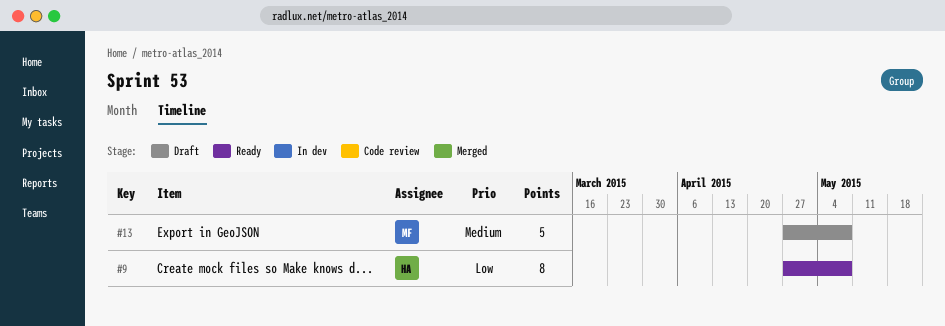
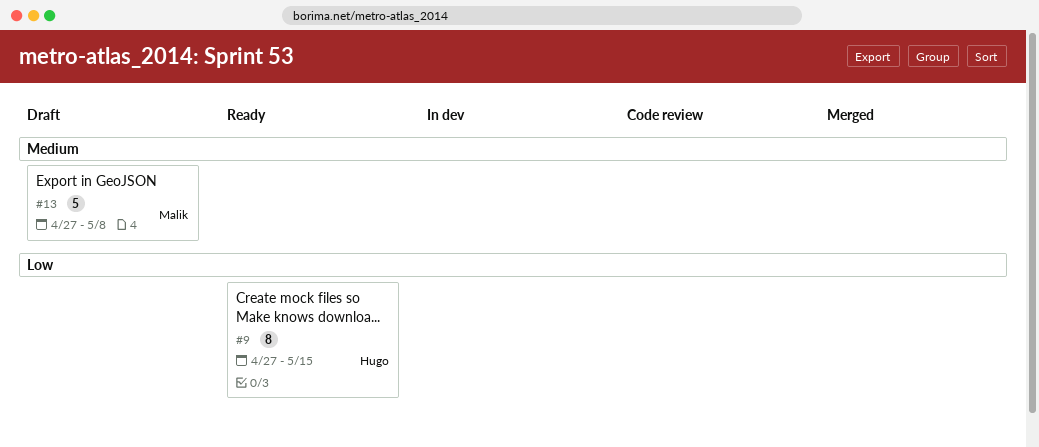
#9, due: May 8 -> May 15

